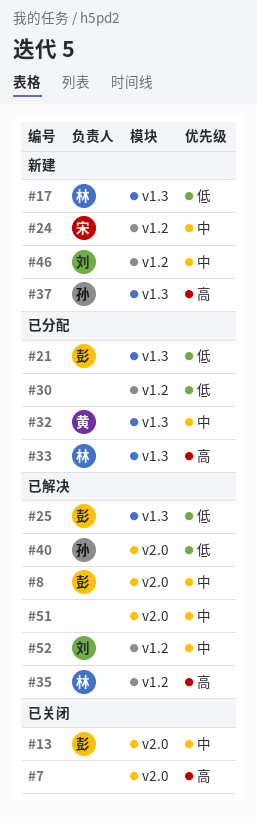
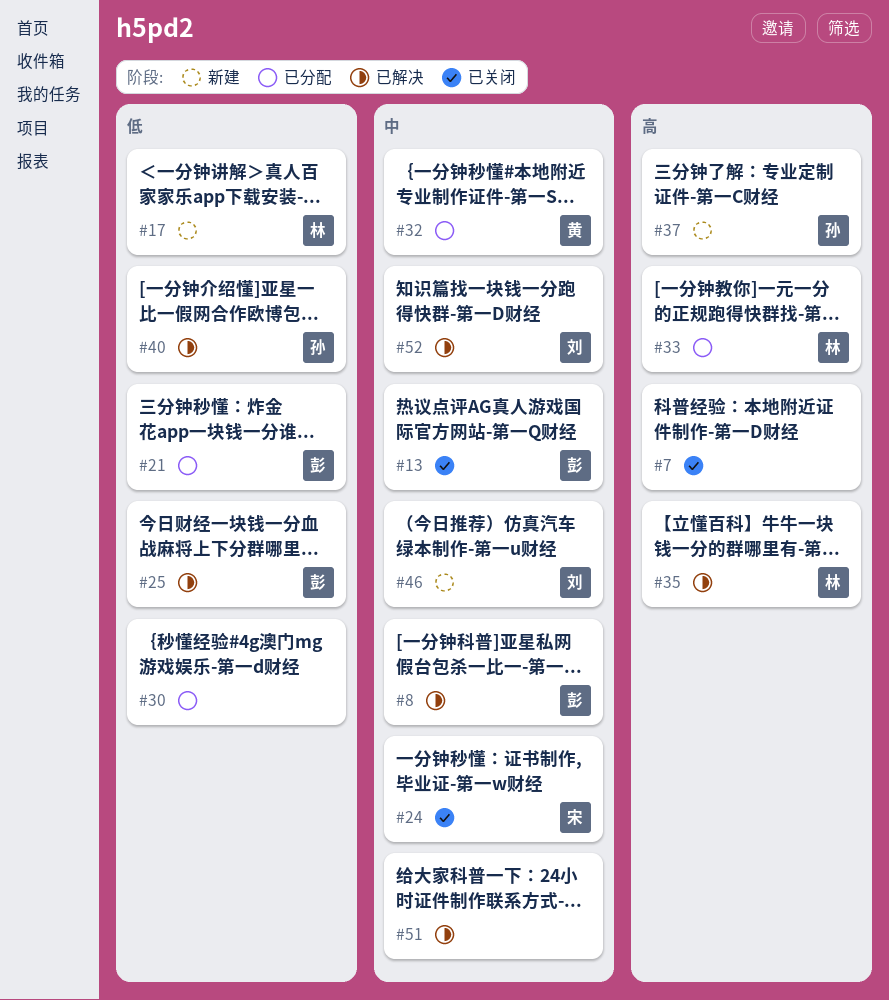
#24, status: 新建 -> 已关闭

